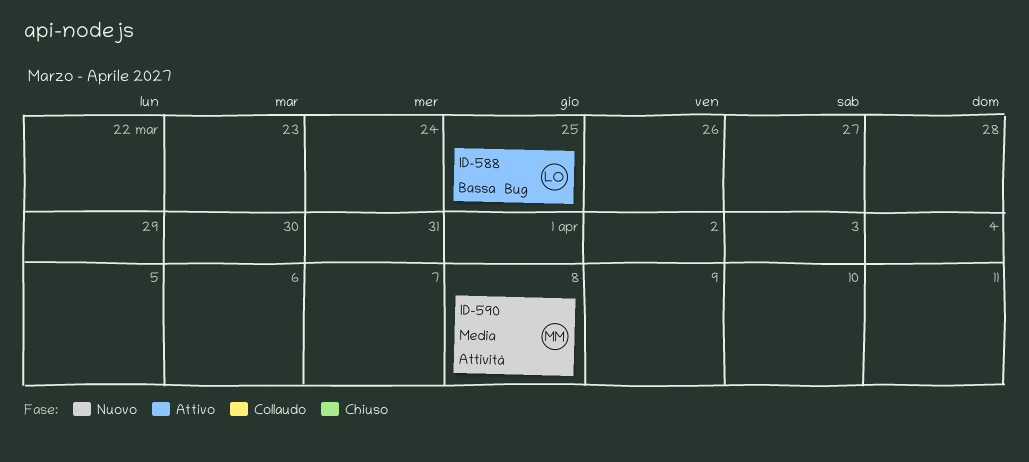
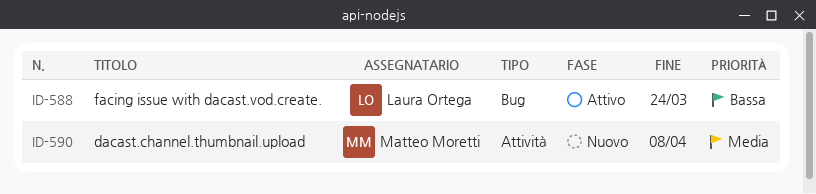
ID-588, due: Mar 25 -> Mar 24

